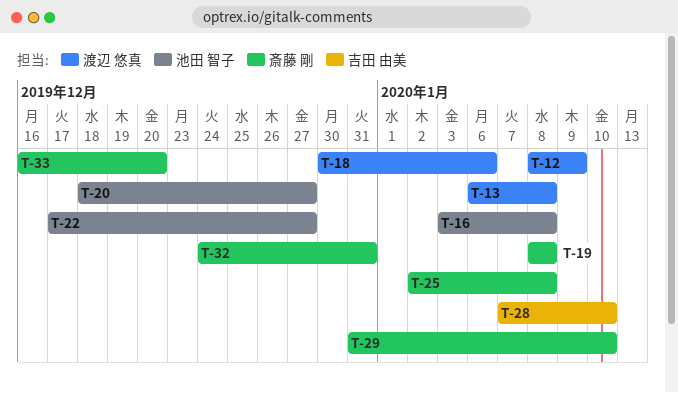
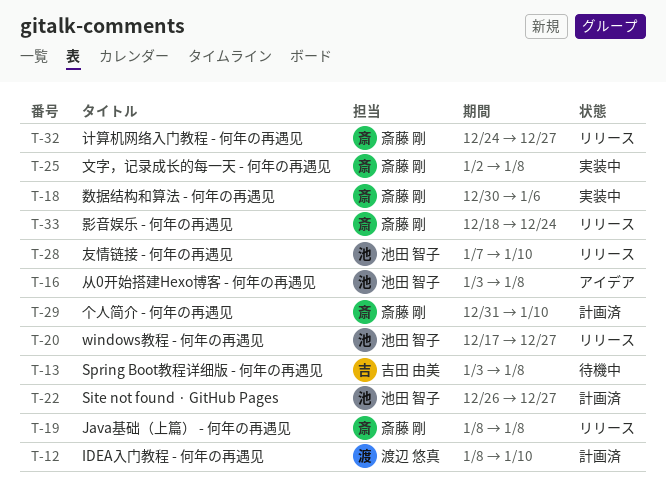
T-12, due: Jan 9 -> Jan 10
T-13, owner: 渡辺 悠真 -> 吉田 由美
T-13, start: Jan 6 -> Jan 3
T-18, owner: 渡辺 悠真 -> 斎藤 剛
T-20, start: Dec 18 -> Dec 17
T-22, start: Dec 17 -> Dec 26
T-28, owner: 吉田 由美 -> 池田 智子
T-32, due: Dec 31 -> Dec 27
T-33, start: Dec 16 -> Dec 18
T-33, due: Dec 20 -> Dec 24

